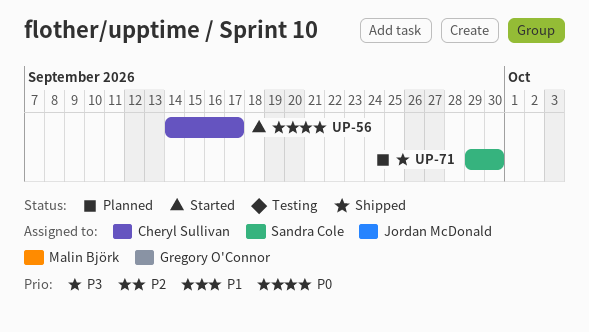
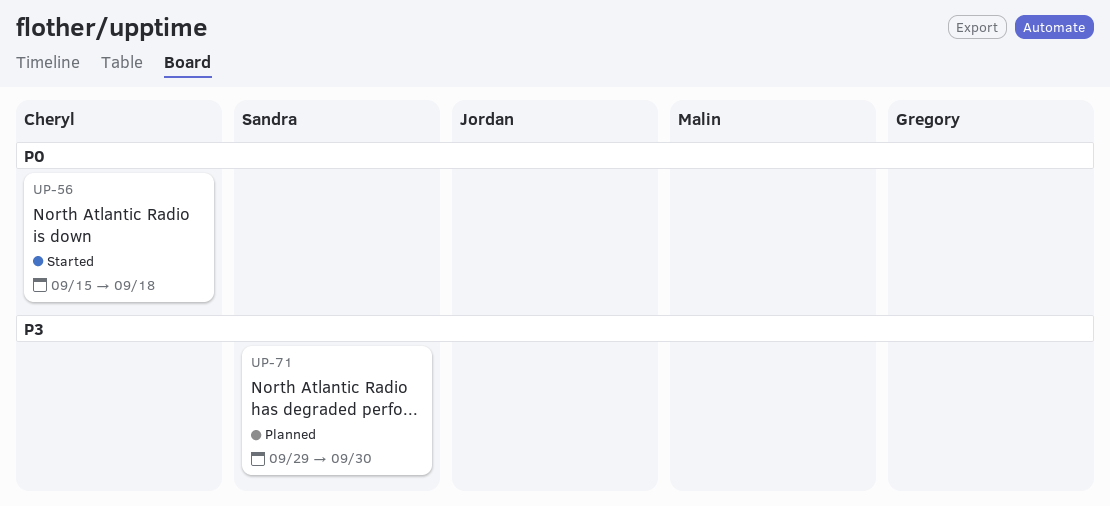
UP-56, start: Sep 14 -> Sep 15
UP-56, due: Sep 17 -> Sep 18

